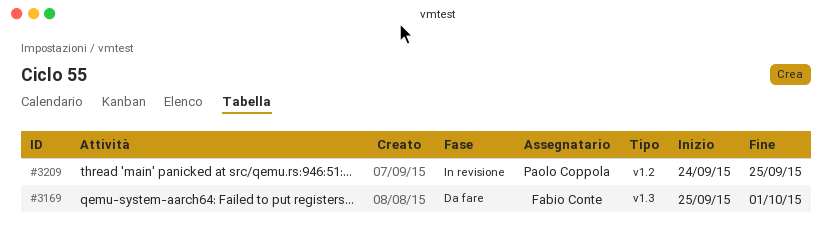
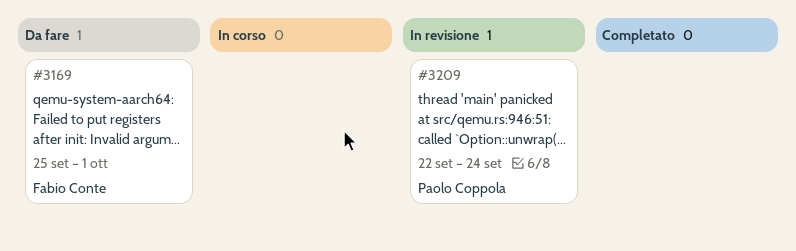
#3209, start: Sep 24 -> Sep 22
#3209, due: Sep 25 -> Sep 24

